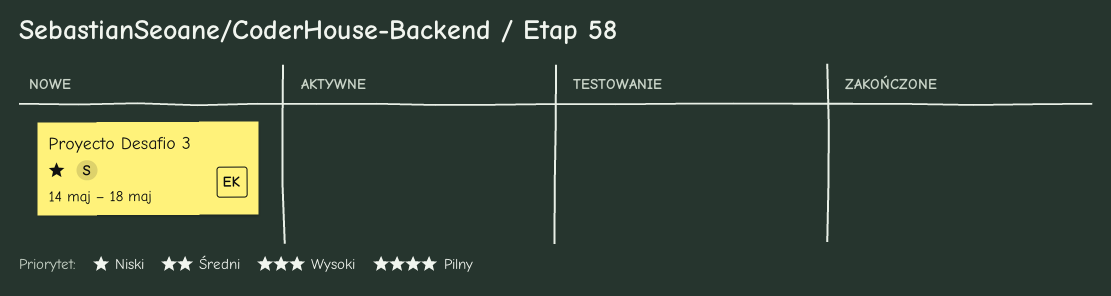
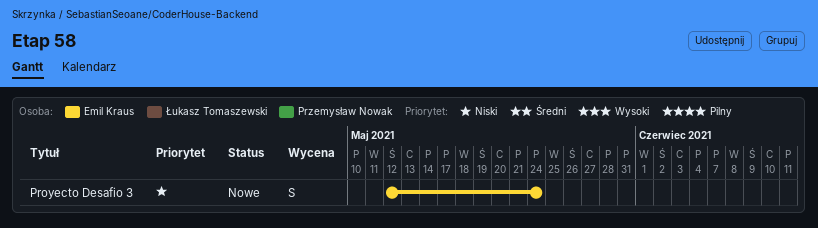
Proyecto Desafio 3, start: May 14 -> May 12
Proyecto Desafio 3, due: May 18 -> May 24

